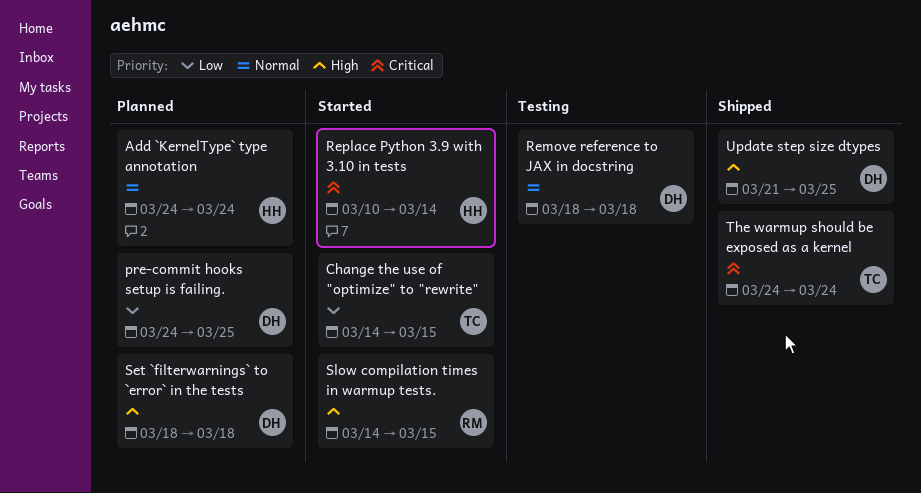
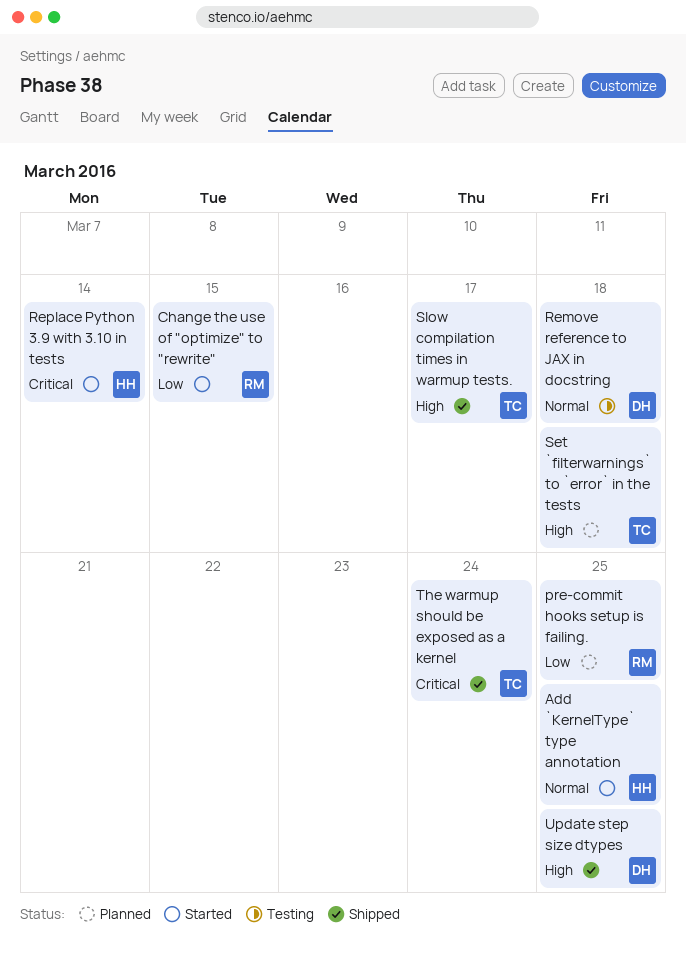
Add `KernelType` type annotation, status: Planned -> Started
Add `KernelType` type annotation, due: Mar 24 -> Mar 25
Change the use of "optimize" to "rewrite", owner: TC -> RM
pre-commit hooks setup is failing., owner: DH -> RM
Set `filterwarnings` to `error` in the tests, owner: DH -> TC
Slow compilation times in warmup tests., status: Started -> Shipped
Slow compilation times in warmup tests., owner: RM -> TC
Slow compilation times in warmup tests., due: Mar 15 -> Mar 17

